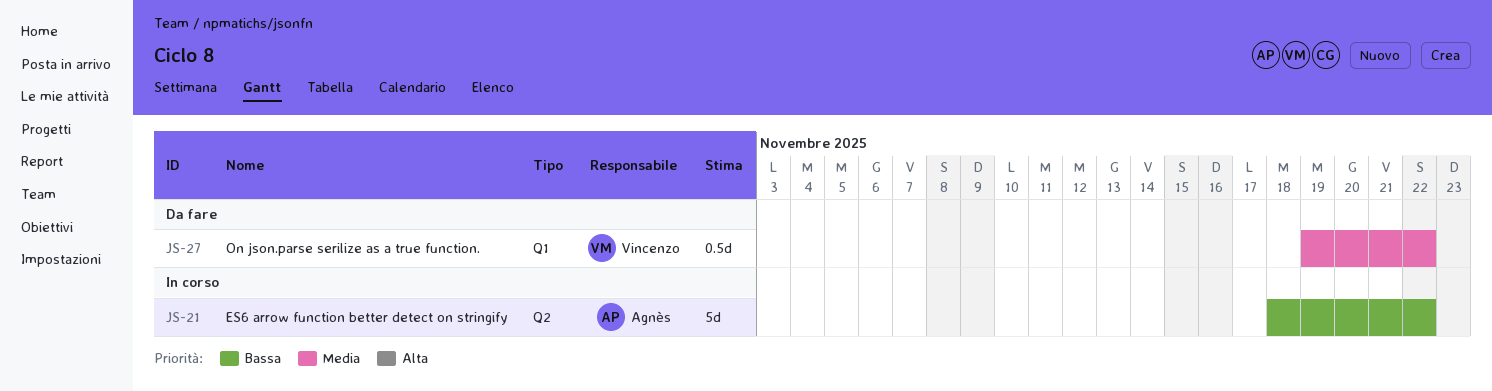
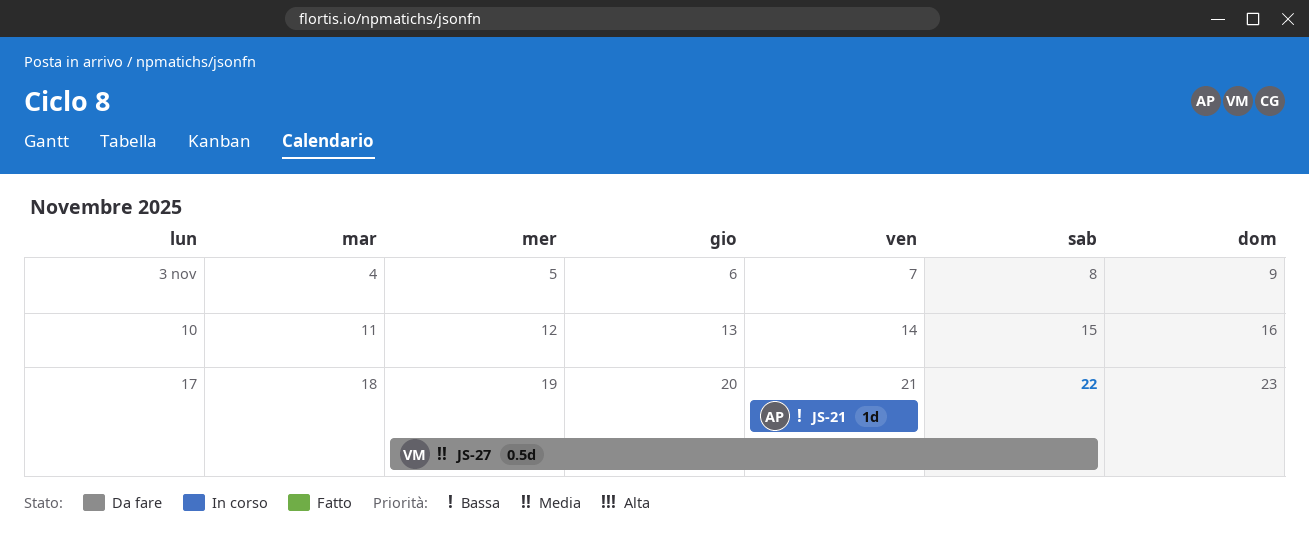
JS-21, estimate: 5d -> 1d
JS-21, start: Nov 18 -> Nov 21
JS-21, due: Nov 22 -> Nov 21

